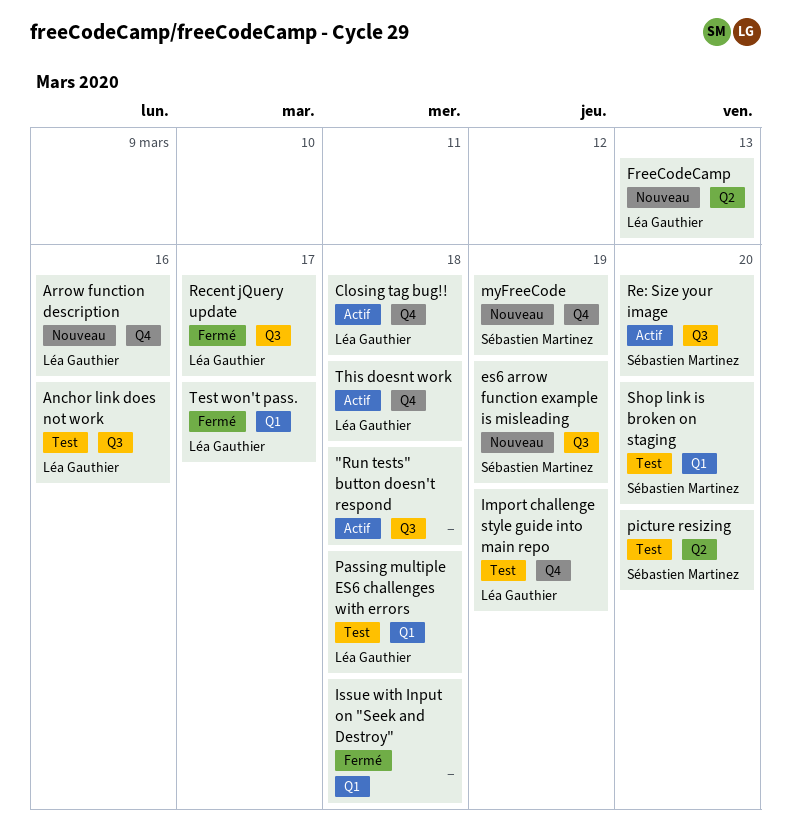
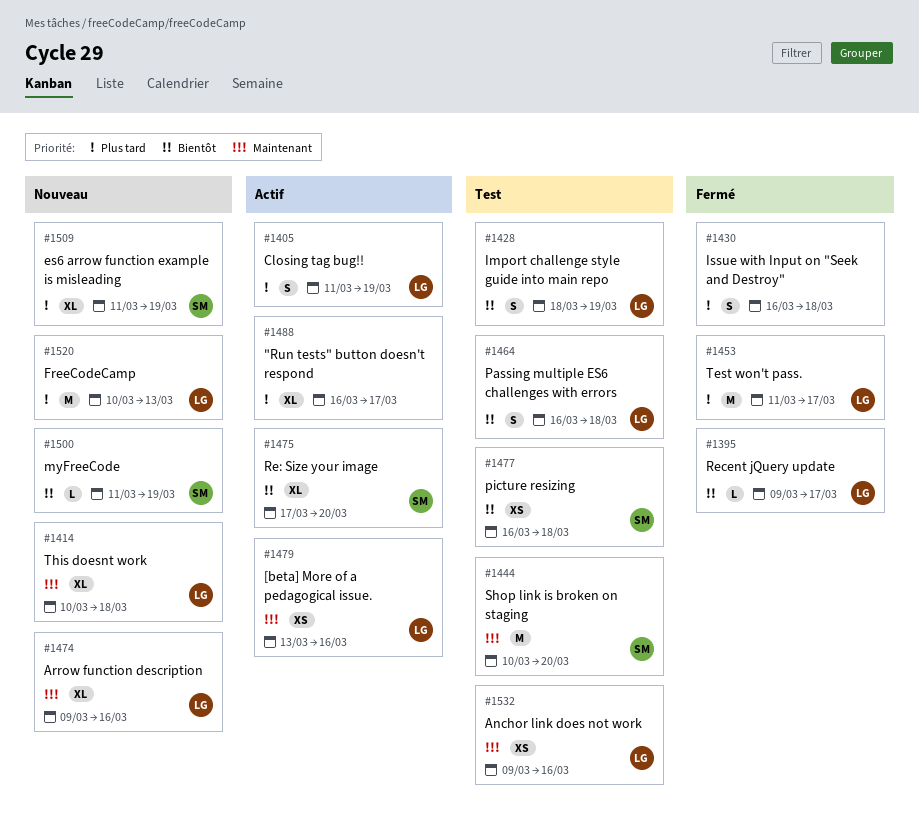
"Run tests" button doesn't respond, due: Mar 18 -> Mar 17
[beta] More of a pedagogical issue.: none -> present
Closing tag bug!!, due: Mar 18 -> Mar 19
picture resizing, due: Mar 20 -> Mar 18
This doesnt work, status: Actif -> Nouveau

